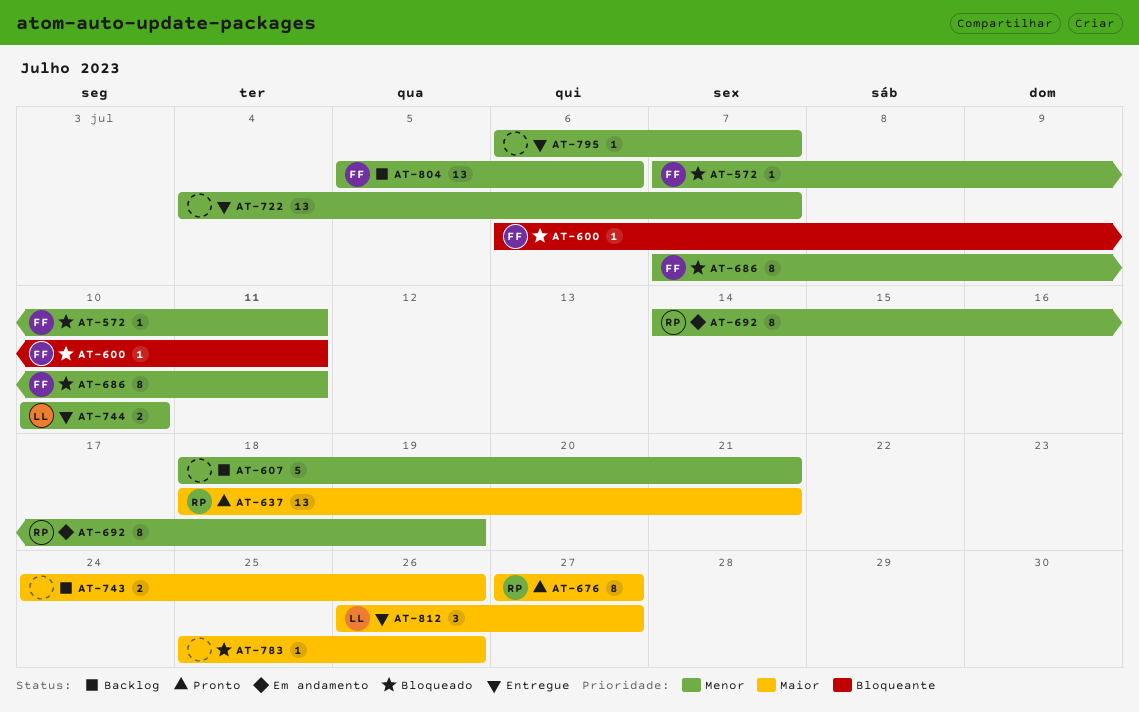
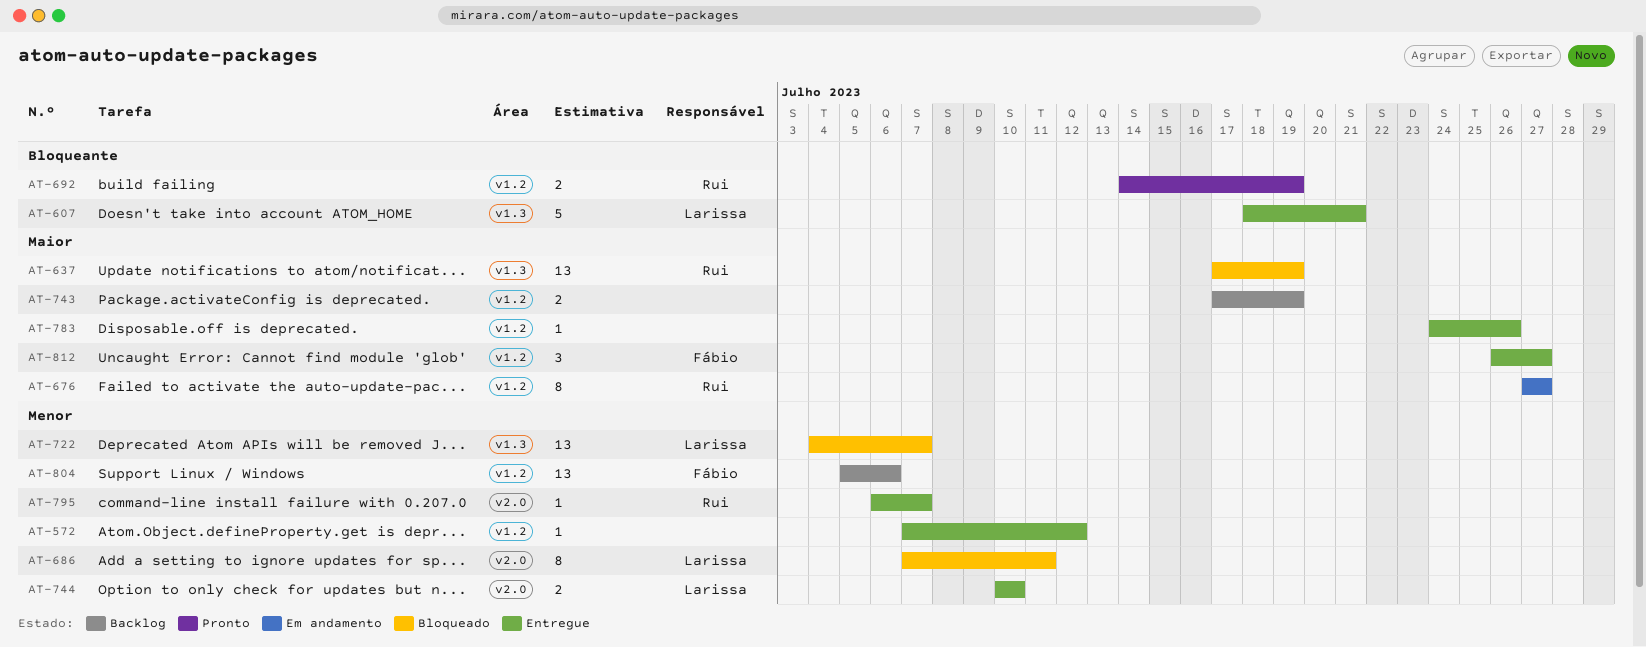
AT-572, status: Bloqueado -> Entregue
AT-572, owner: Fábio -> none
AT-572, due: Jul 11 -> Jul 12
AT-600: present -> none
AT-607, status: Backlog -> Entregue
AT-607, owner: none -> Larissa
AT-607, priority: Menor -> Bloqueante
AT-637, status: Pronto -> Bloqueado
AT-637, start: Jul 18 -> Jul 17
AT-637, due: Jul 21 -> Jul 19
AT-676, status: Pronto -> Em andamento
AT-686, owner: Fábio -> Larissa
AT-692, status: Em andamento -> Pronto
AT-692, priority: Menor -> Bloqueante
AT-692, estimate: 8 -> 2
AT-722, status: Entregue -> Bloqueado
AT-722, owner: none -> Larissa
AT-743, start: Jul 24 -> Jul 17
AT-743, due: Jul 26 -> Jul 19
AT-783, status: Bloqueado -> Entregue
AT-783, start: Jul 25 -> Jul 24
AT-795, owner: none -> Rui
AT-812, owner: Larissa -> Fábio

